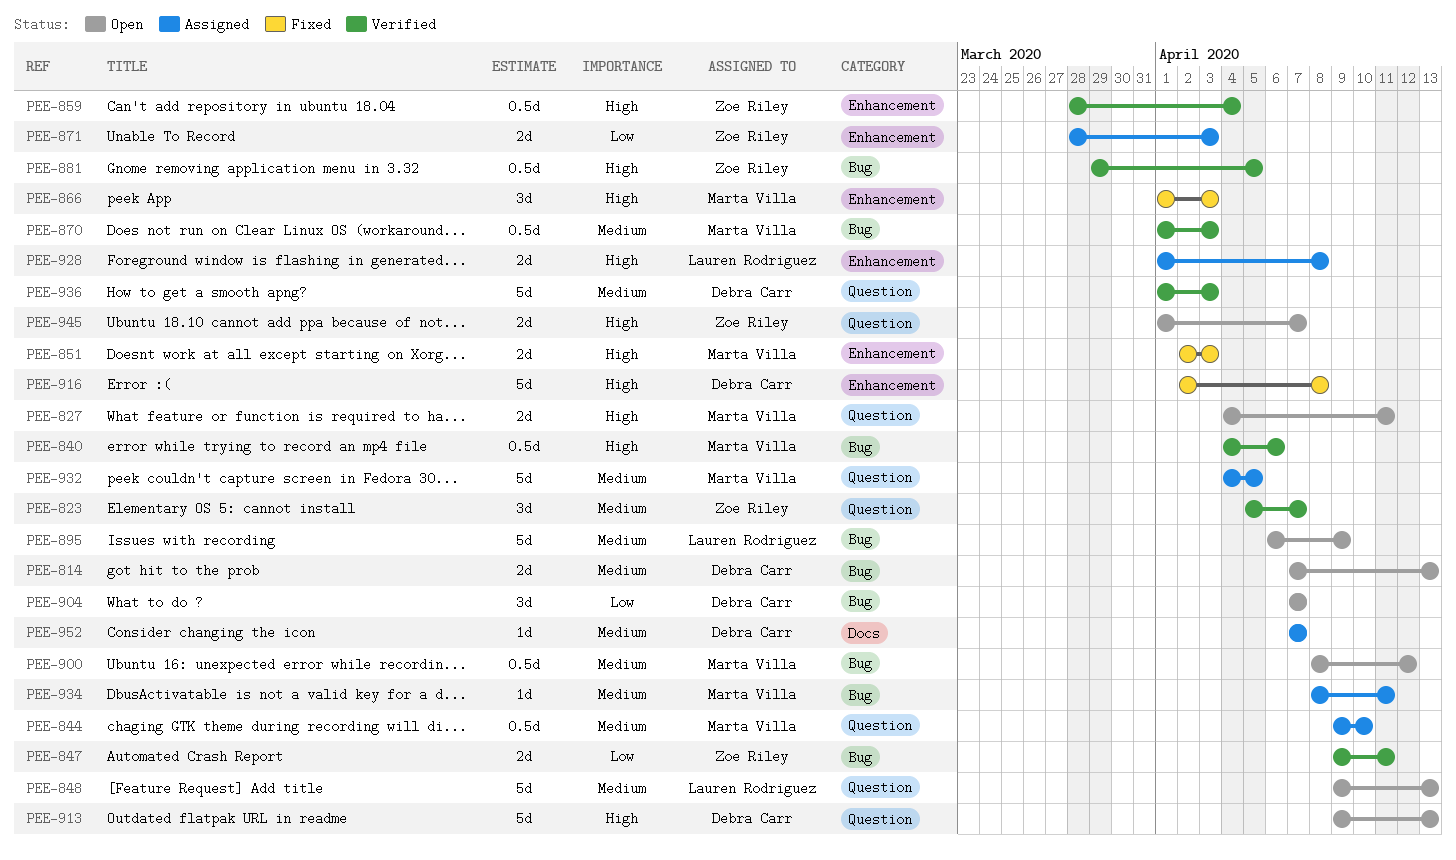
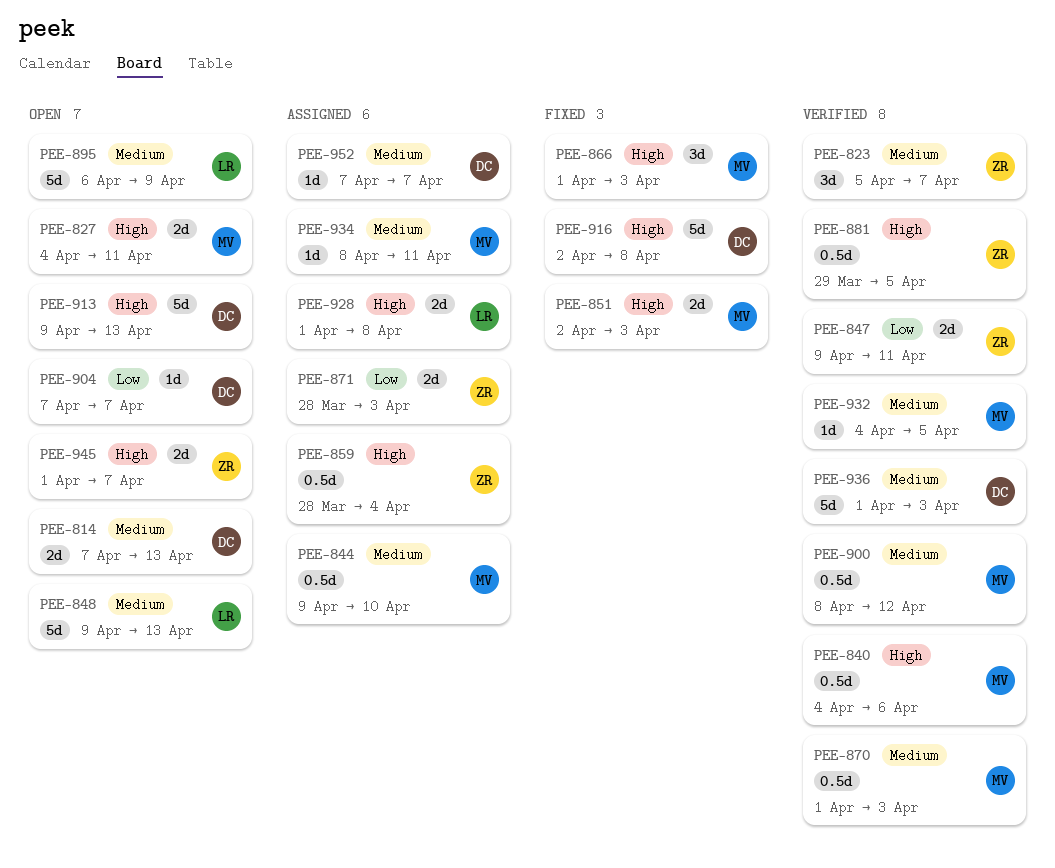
PEE-859, status: Verified -> Assigned
PEE-900, status: Open -> Verified
PEE-904, estimate: 3d -> 1d
PEE-932, status: Assigned -> Verified
PEE-932, estimate: 5d -> 1d

